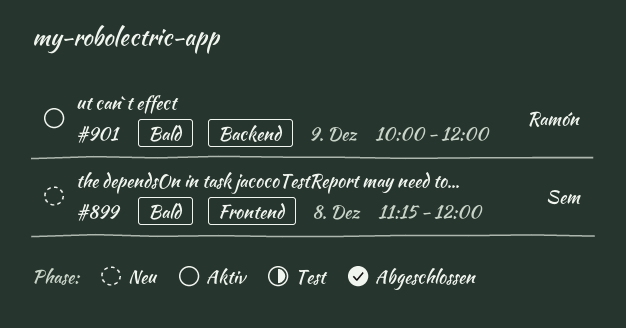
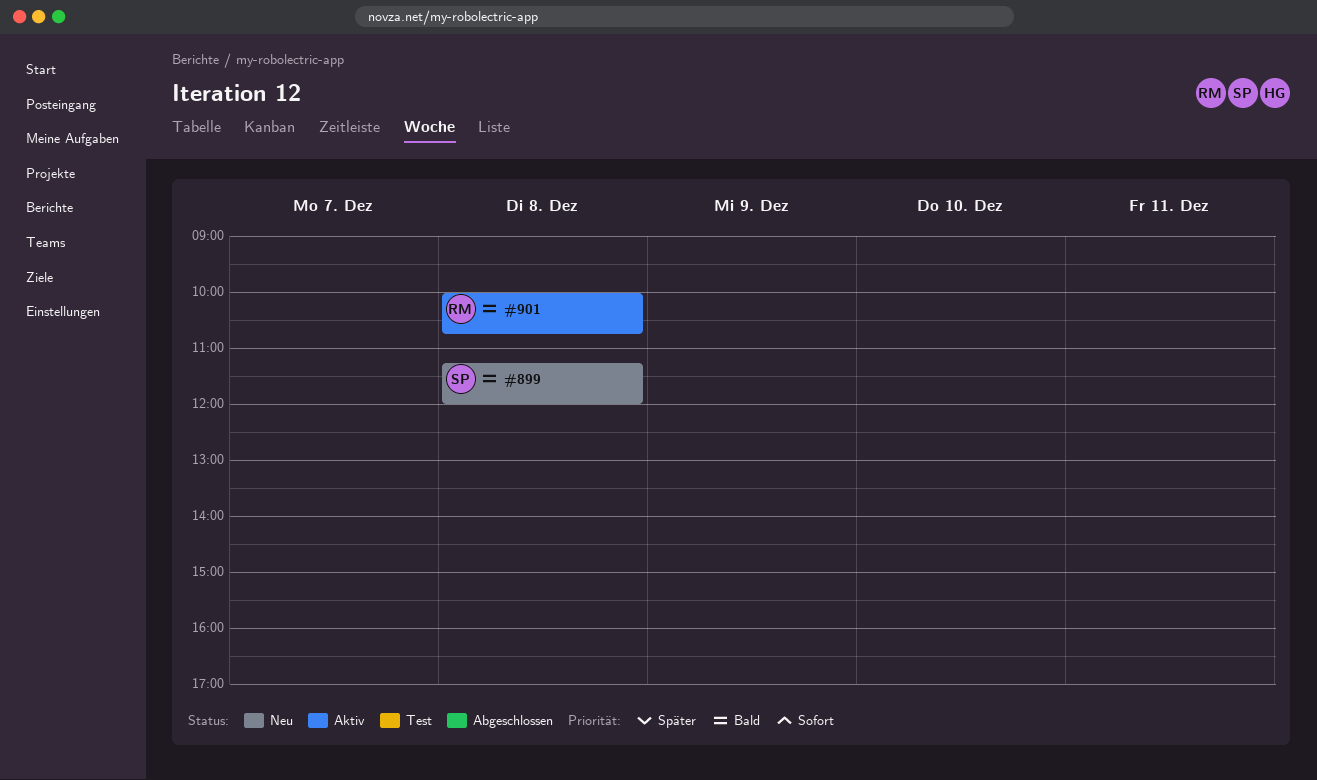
#901, day: Dec 9 -> Dec 8
#901, ends: 12:00 -> 10:45

